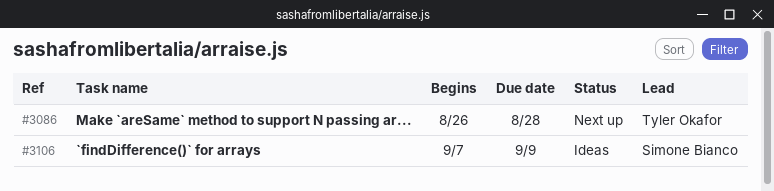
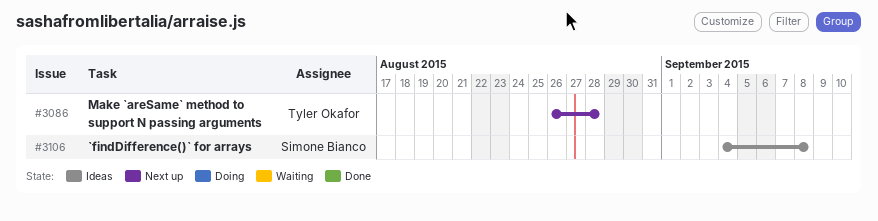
#3106, start: Sep 7 -> Sep 4
#3106, due: Sep 9 -> Sep 8

